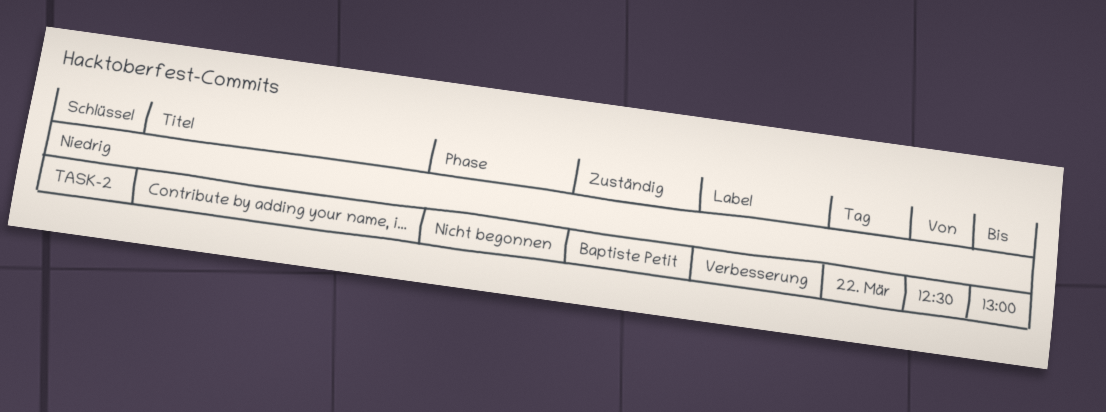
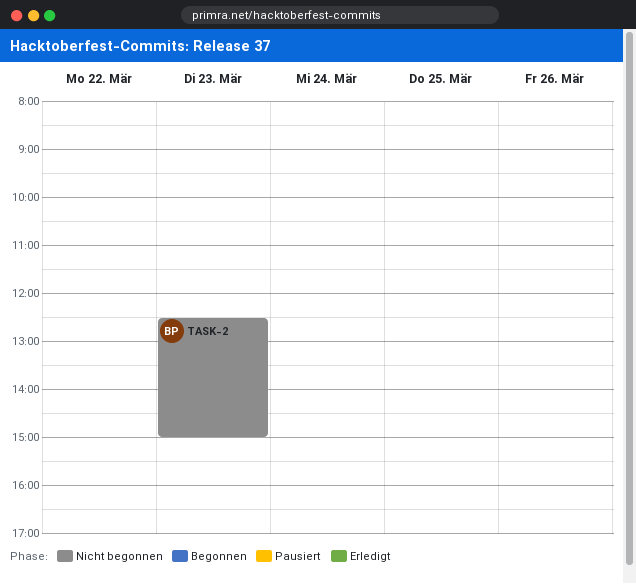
TASK-2, day: Mar 22 -> Mar 23
TASK-2, ends: 13:00 -> 15:00

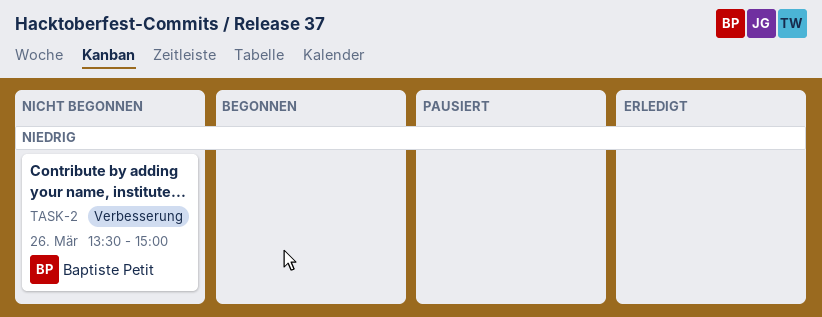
TASK-2, day: Mar 23 -> Mar 26
TASK-2, begins: 12:30 -> 13:30

